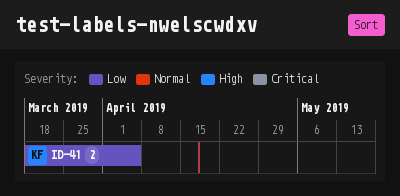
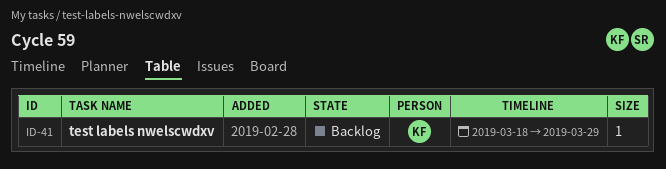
ID-41, estimate: 2 -> 1
ID-41, due: Apr 5 -> Mar 29

